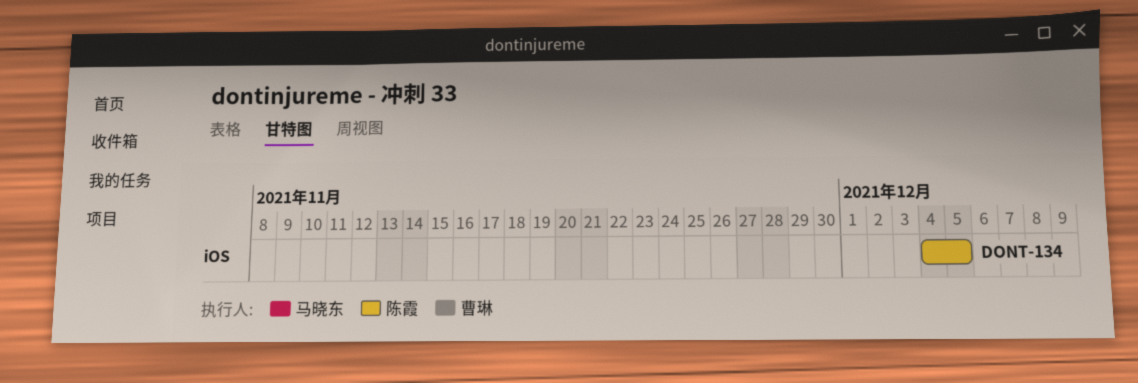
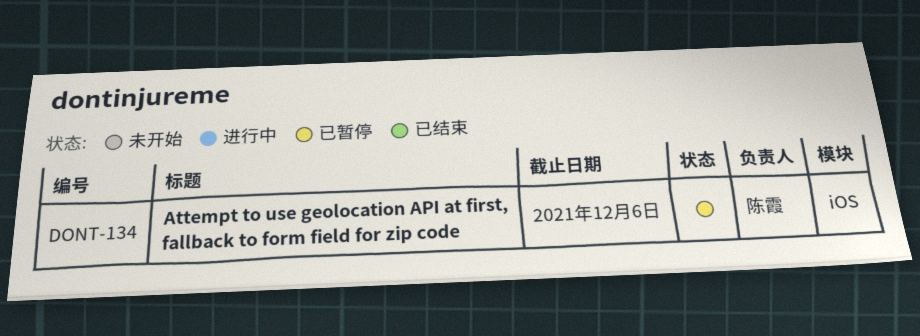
DONT-134, due: Dec 5 -> Dec 6

